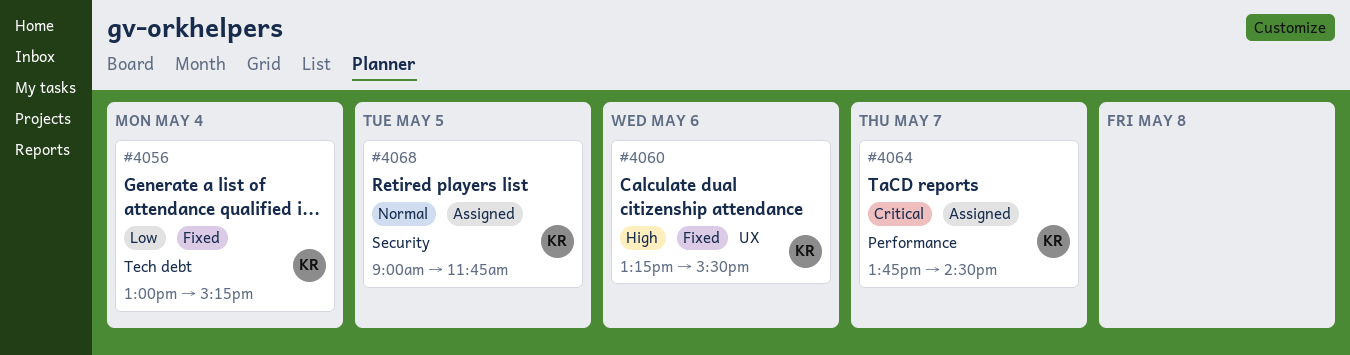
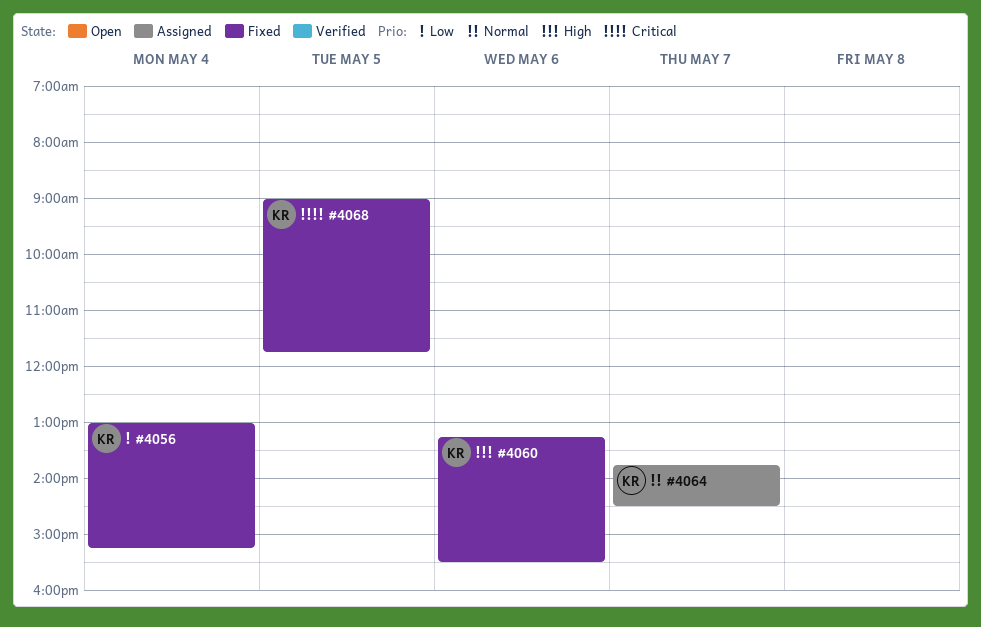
#4064, priority: Critical -> Normal
#4068, status: Assigned -> Fixed
#4068, priority: Normal -> Critical

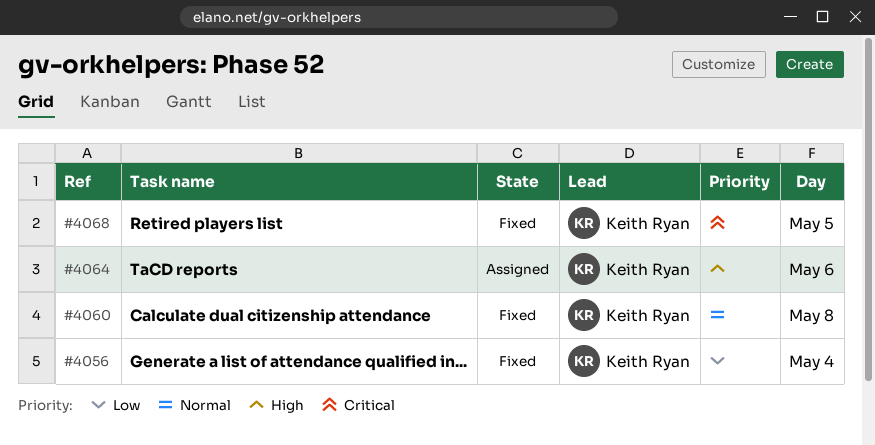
#4060, priority: High -> Normal
#4060, day: May 6 -> May 8
#4064, priority: Normal -> High
#4064, day: May 7 -> May 6

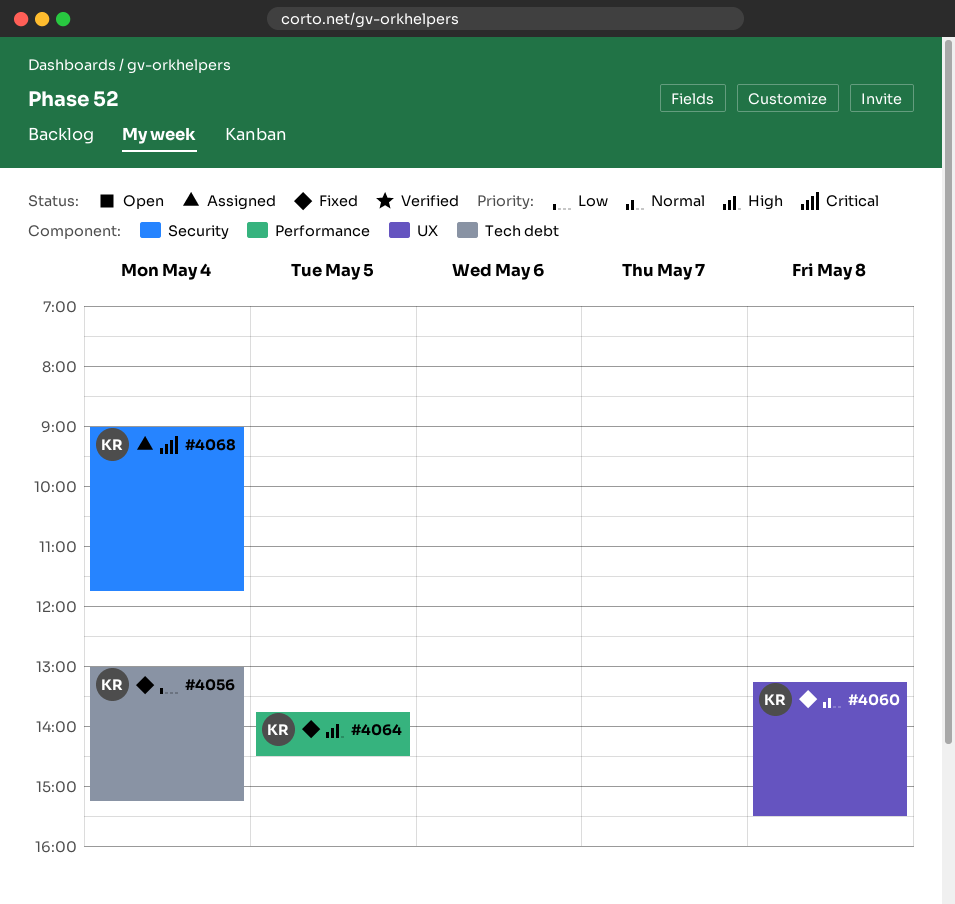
#4064, status: Assigned -> Fixed
#4064, day: May 6 -> May 5
#4068, status: Fixed -> Assigned
#4068, day: May 5 -> May 4

